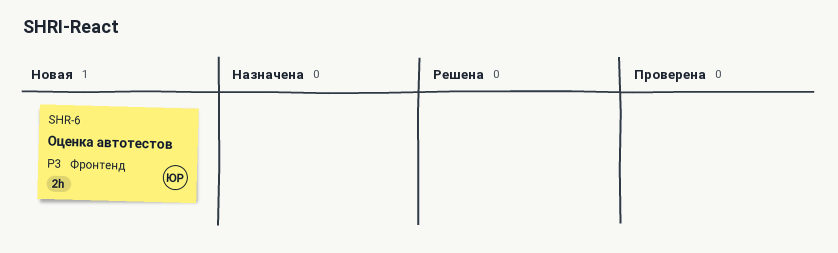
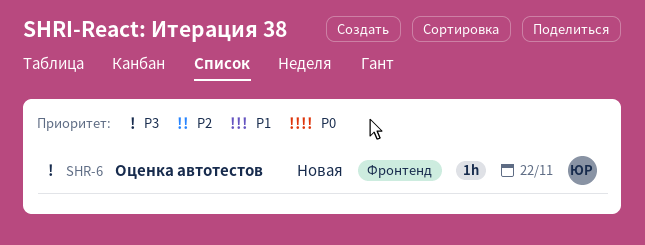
SHR-6, estimate: 2h -> 1h

